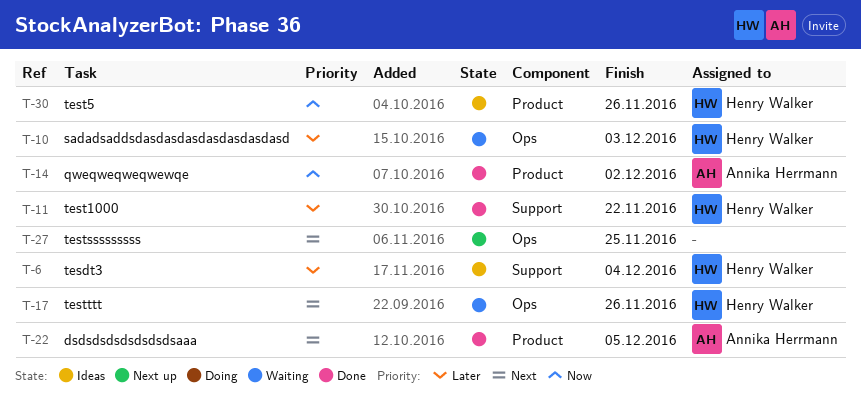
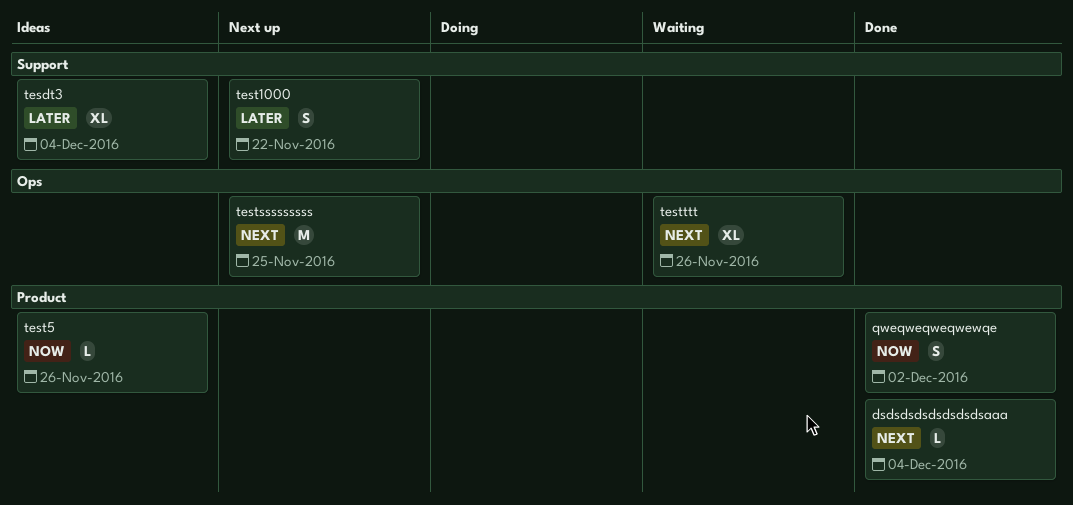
dsdsdsdsdsdsdsdsaaa, due: Dec 5 -> Dec 4
sadadsaddsdasdasdasdasdasdasdasd: present -> none
test1000, status: Done -> Next up

